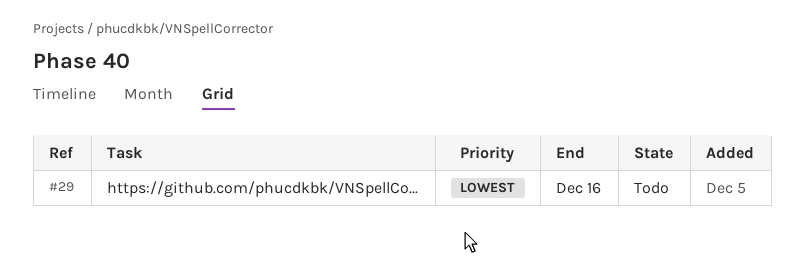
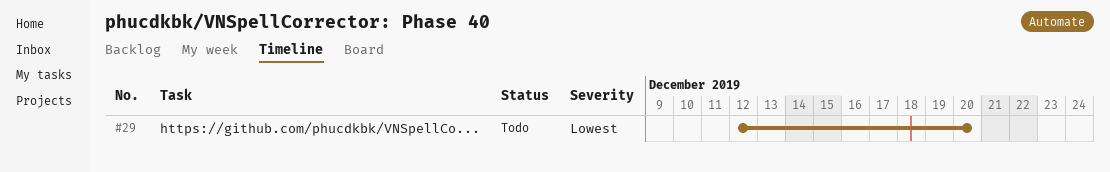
#29, due: Dec 16 -> Dec 20

